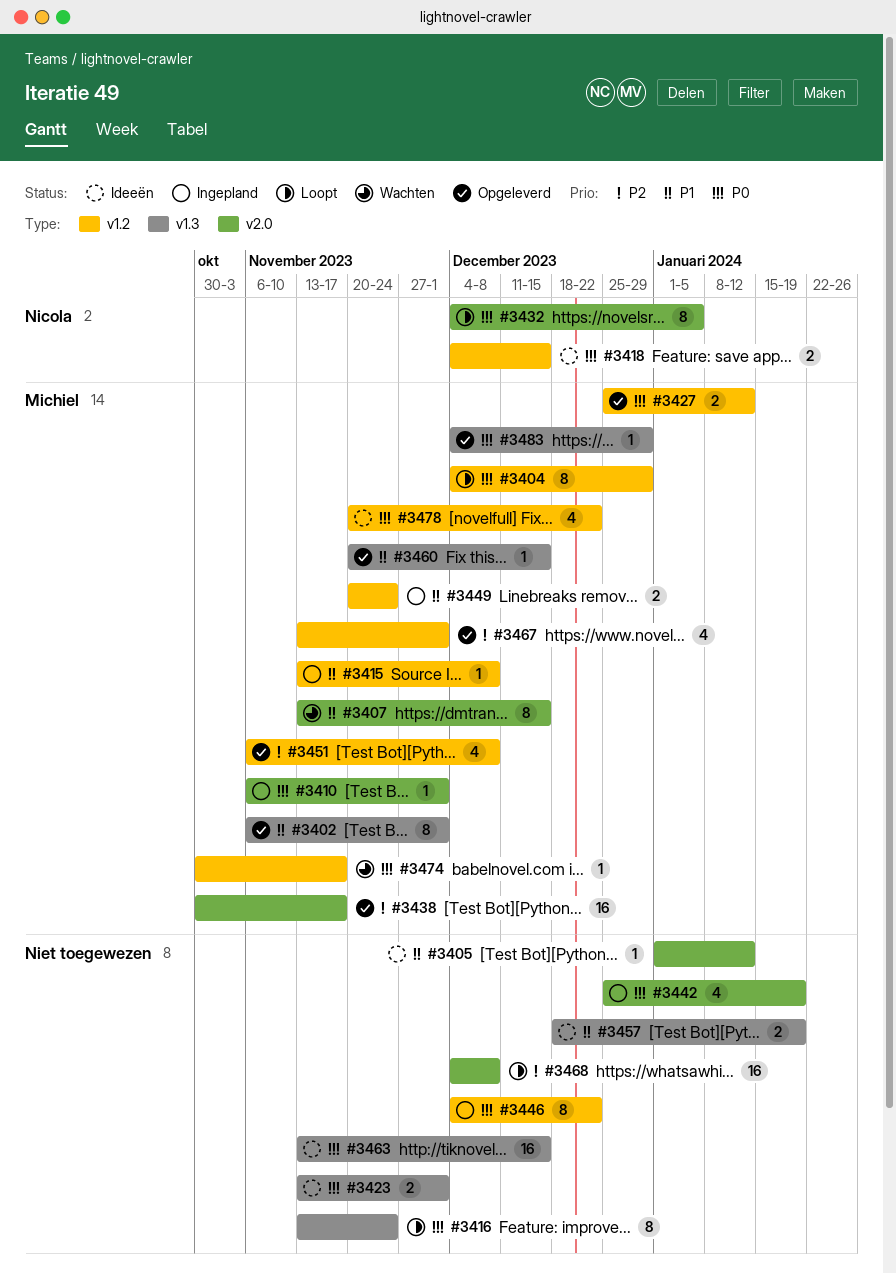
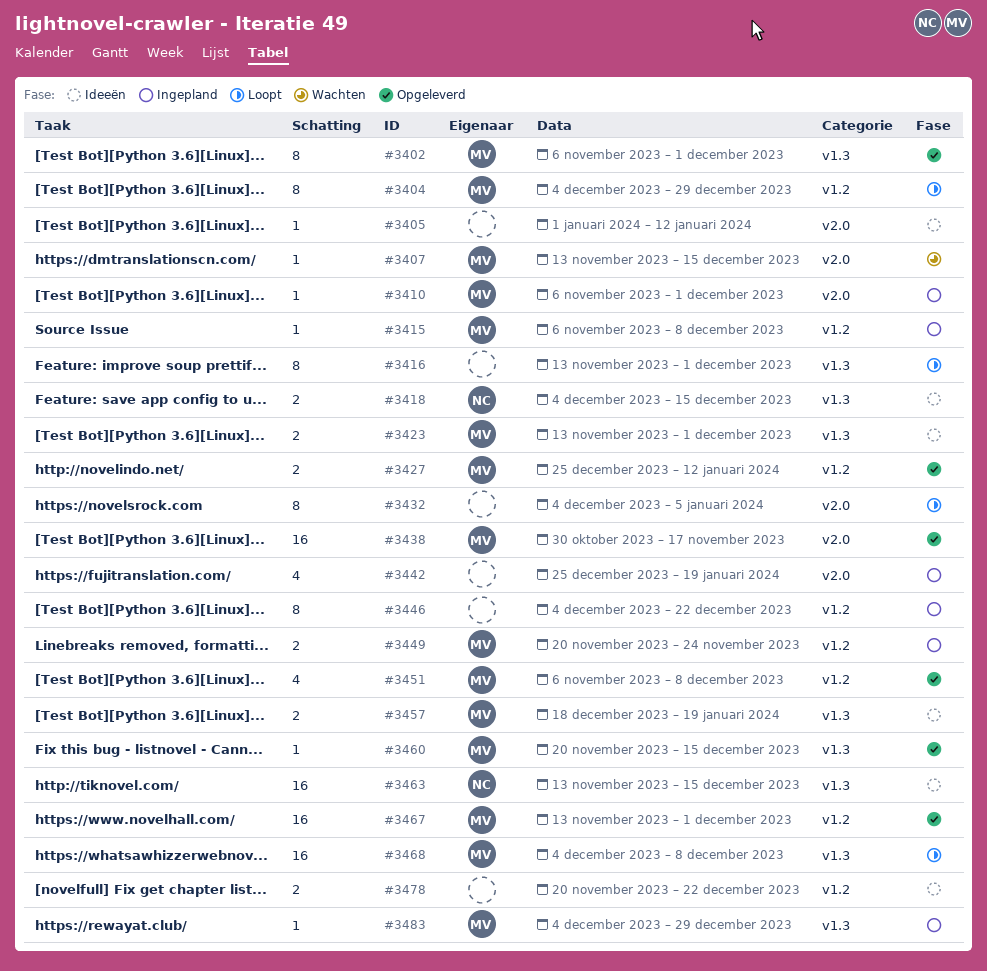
#3407, estimate: 8 -> 1
#3415, start: Nov 13 -> Nov 6
#3416, due: Nov 24 -> Dec 1
#3418, label: v1.2 -> v1.3
#3423, owner: none -> Michiel
#3432, owner: Nicola -> none
#3457, owner: none -> Michiel
#3463, owner: none -> Nicola
#3467, estimate: 4 -> 16
#3468, owner: none -> Michiel
#3468, label: v2.0 -> v1.3
#3474: present -> none
#3478, owner: Michiel -> none
#3478, estimate: 4 -> 2
#3483, status: Opgeleverd -> Ingepland

